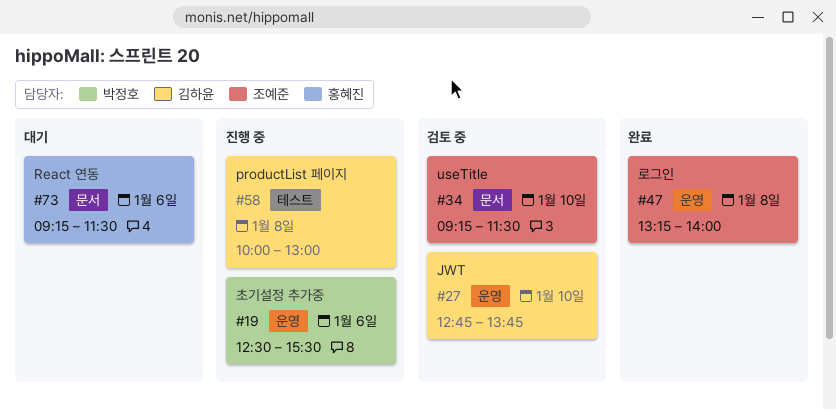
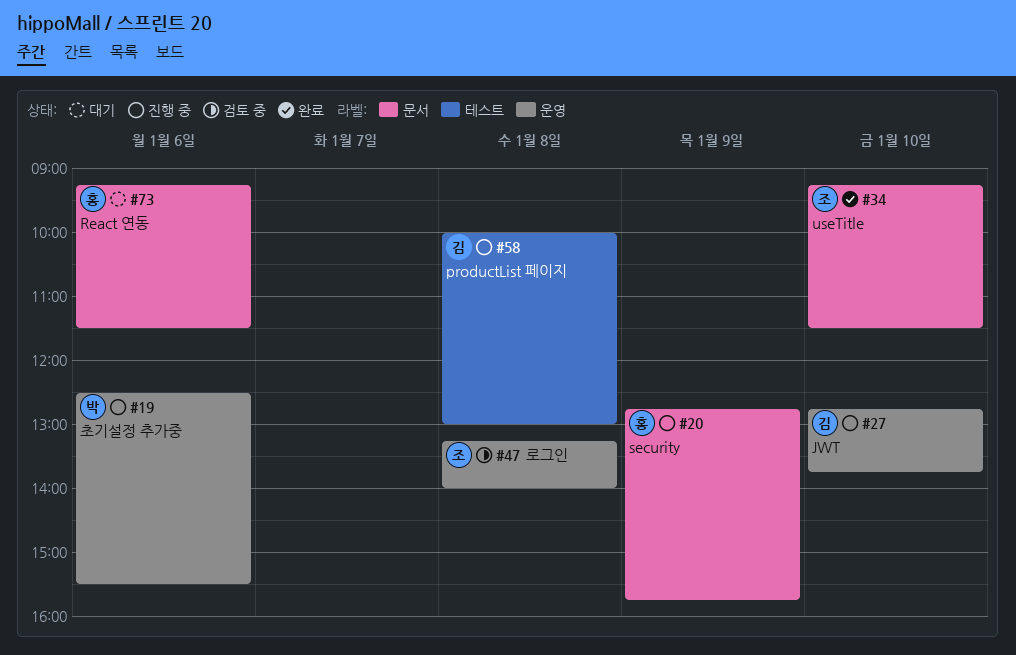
#20: none -> present
#27, status: 검토 중 -> 진행 중
#34, status: 검토 중 -> 완료
#47, status: 완료 -> 검토 중

